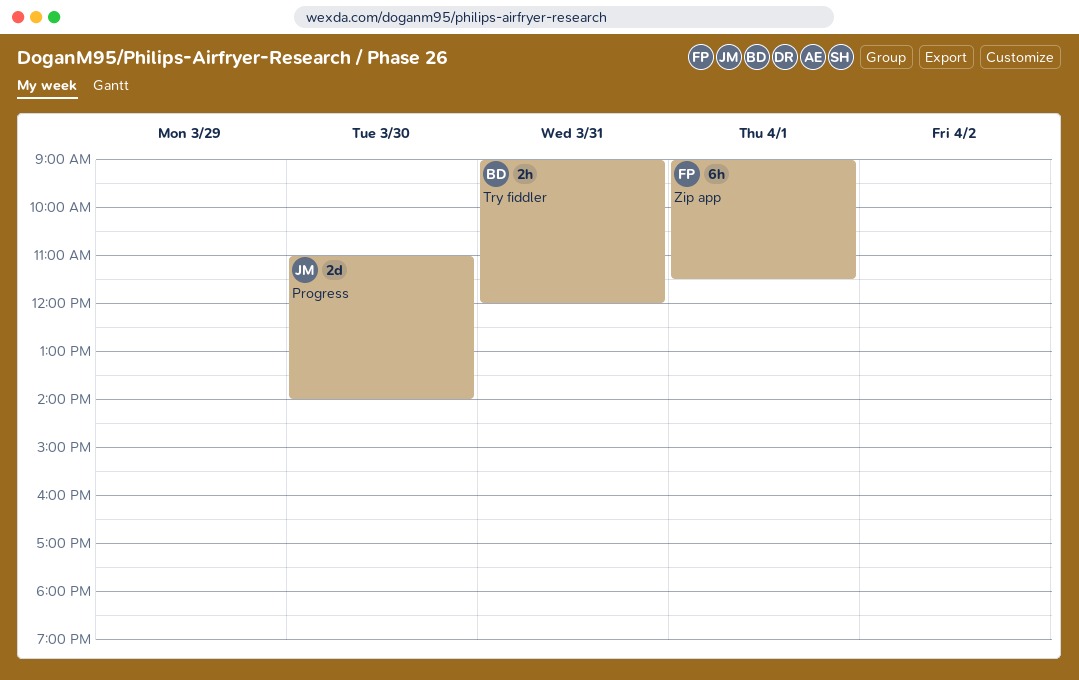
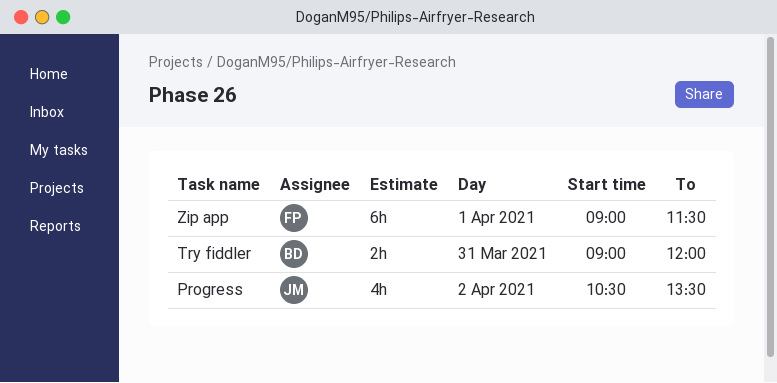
Progress, estimate: 2d -> 4h
Progress, day: Mar 30 -> Apr 2
Progress, begins: 11:00 -> 10:30
Progress, ends: 14:00 -> 13:30

